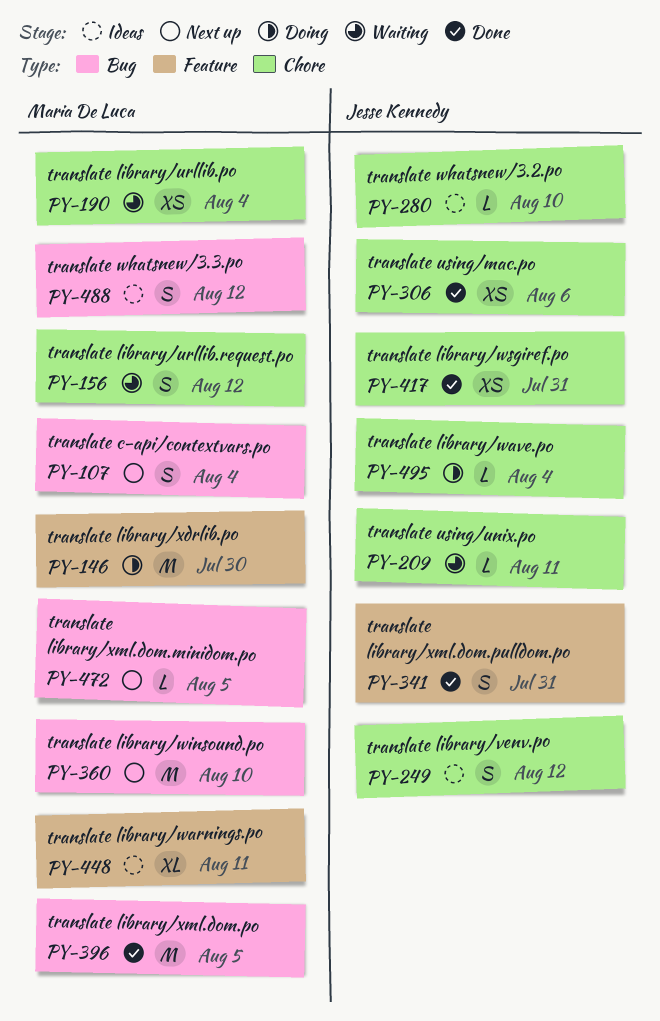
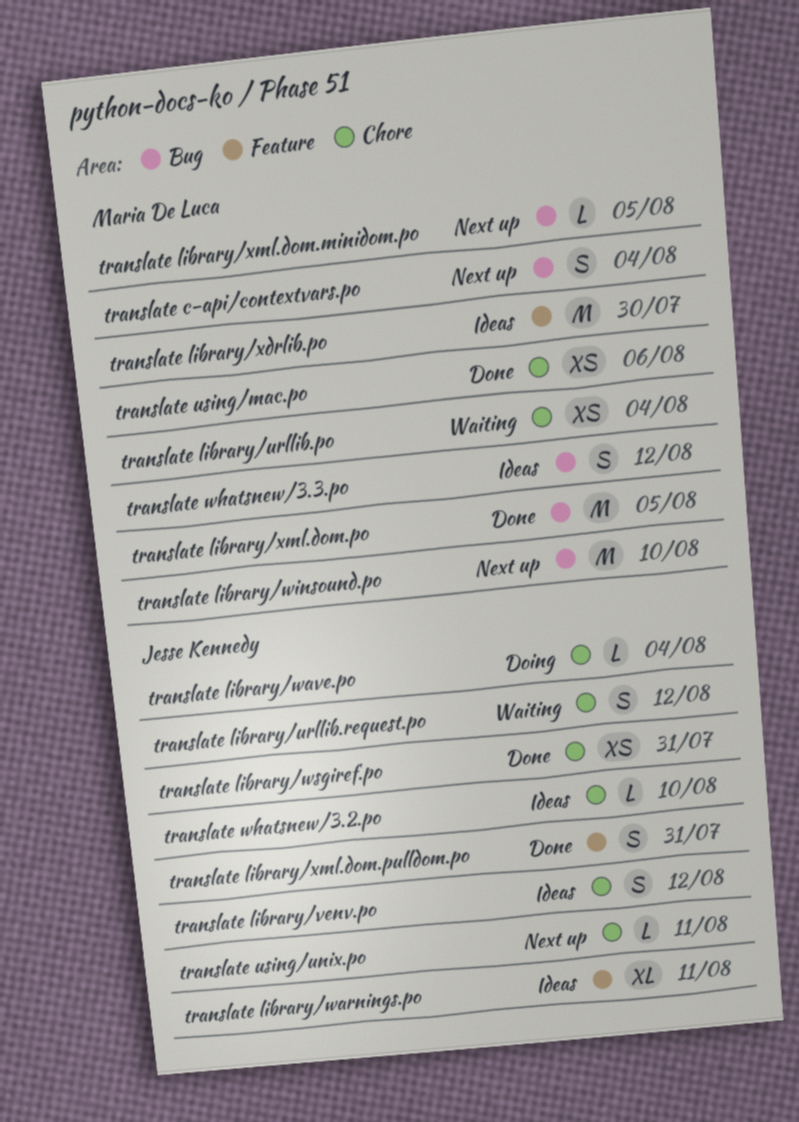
translate library/urllib.request.po, owner: Maria De Luca -> Jesse Kennedy
translate library/warnings.po, owner: Maria De Luca -> Jesse Kennedy
translate library/xdrlib.po, status: Doing -> Ideas
translate using/mac.po, owner: Jesse Kennedy -> Maria De Luca
translate using/unix.po, status: Waiting -> Next up

